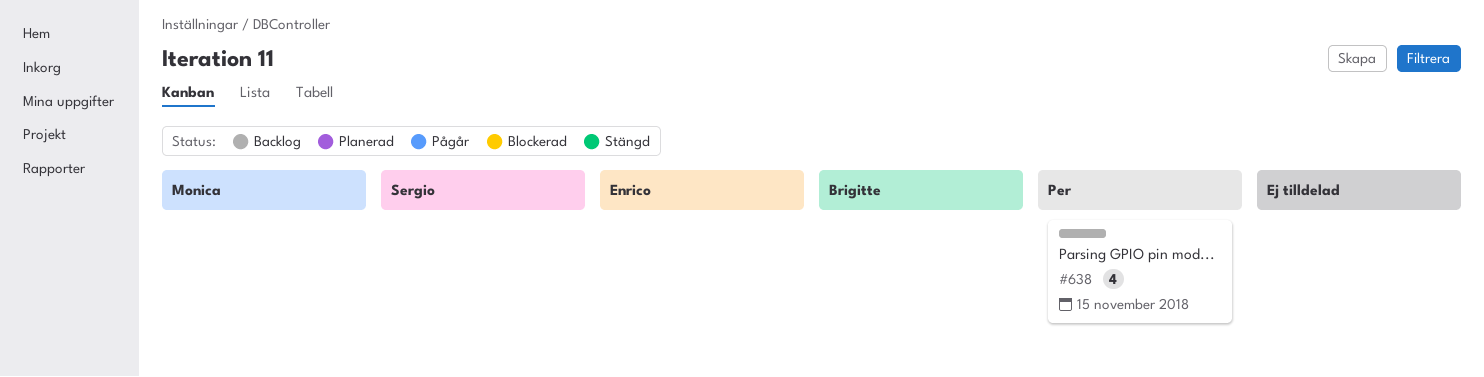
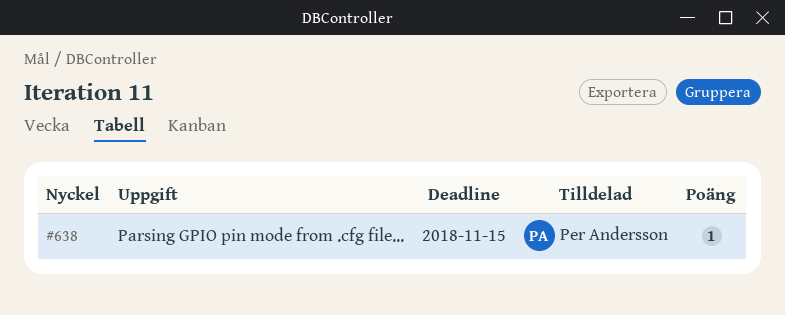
#638, estimate: 4 -> 1

